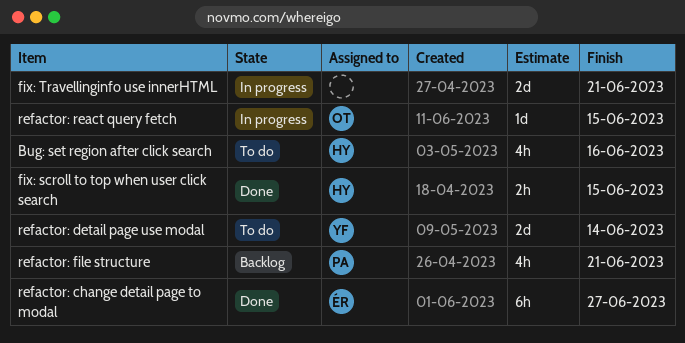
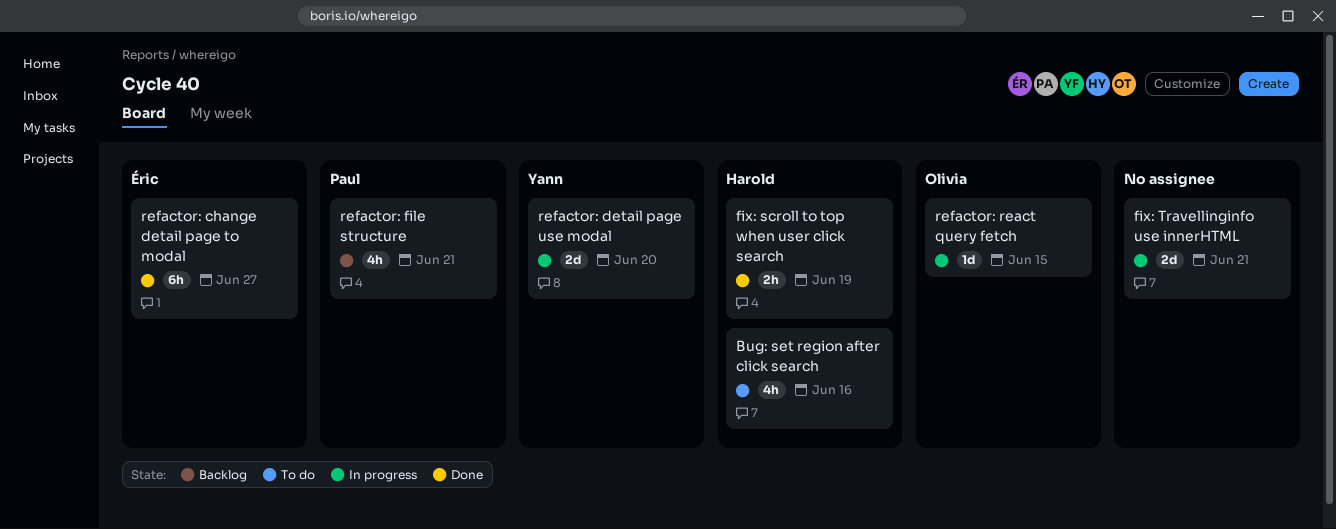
fix: scroll to top when user click search, due: Jun 15 -> Jun 19
refactor: detail page use modal, status: To do -> In progress
refactor: detail page use modal, due: Jun 14 -> Jun 20

